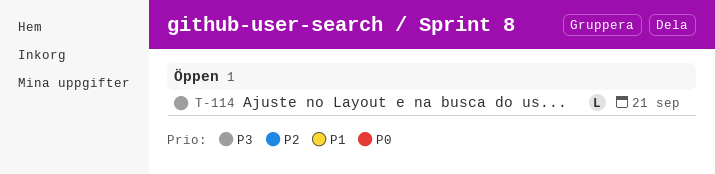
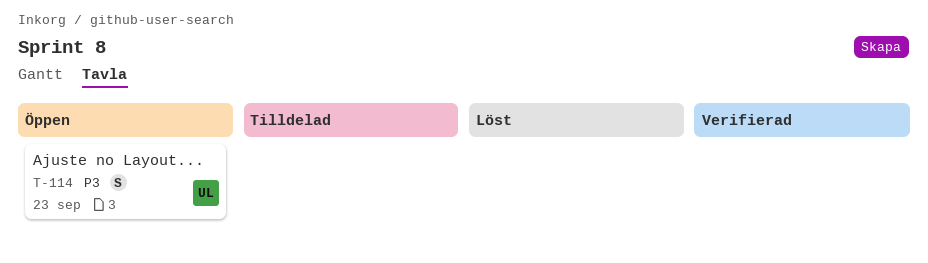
T-114, estimate: L -> S
T-114, due: Sep 21 -> Sep 23

